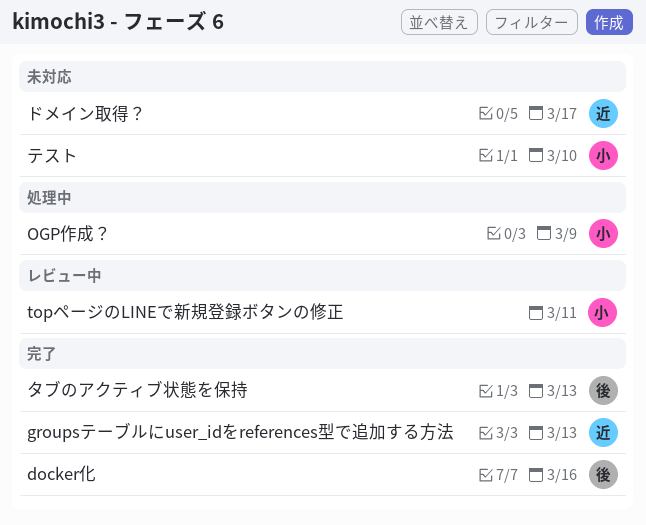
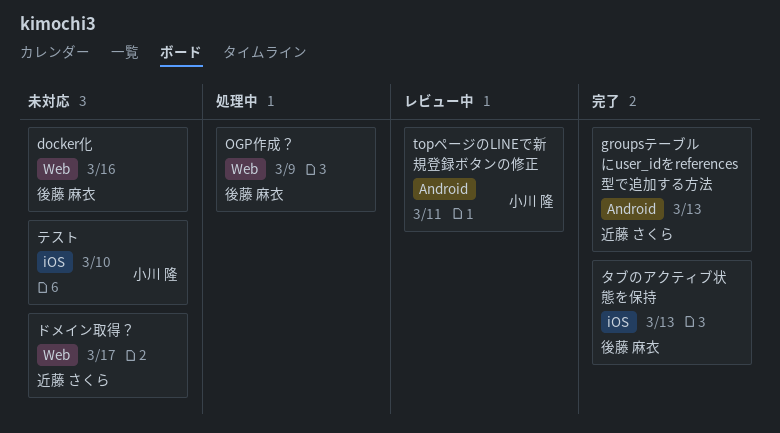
docker化, status: 完了 -> 未対応
OGP作成？, owner: 小川 隆 -> 後藤 麻衣

